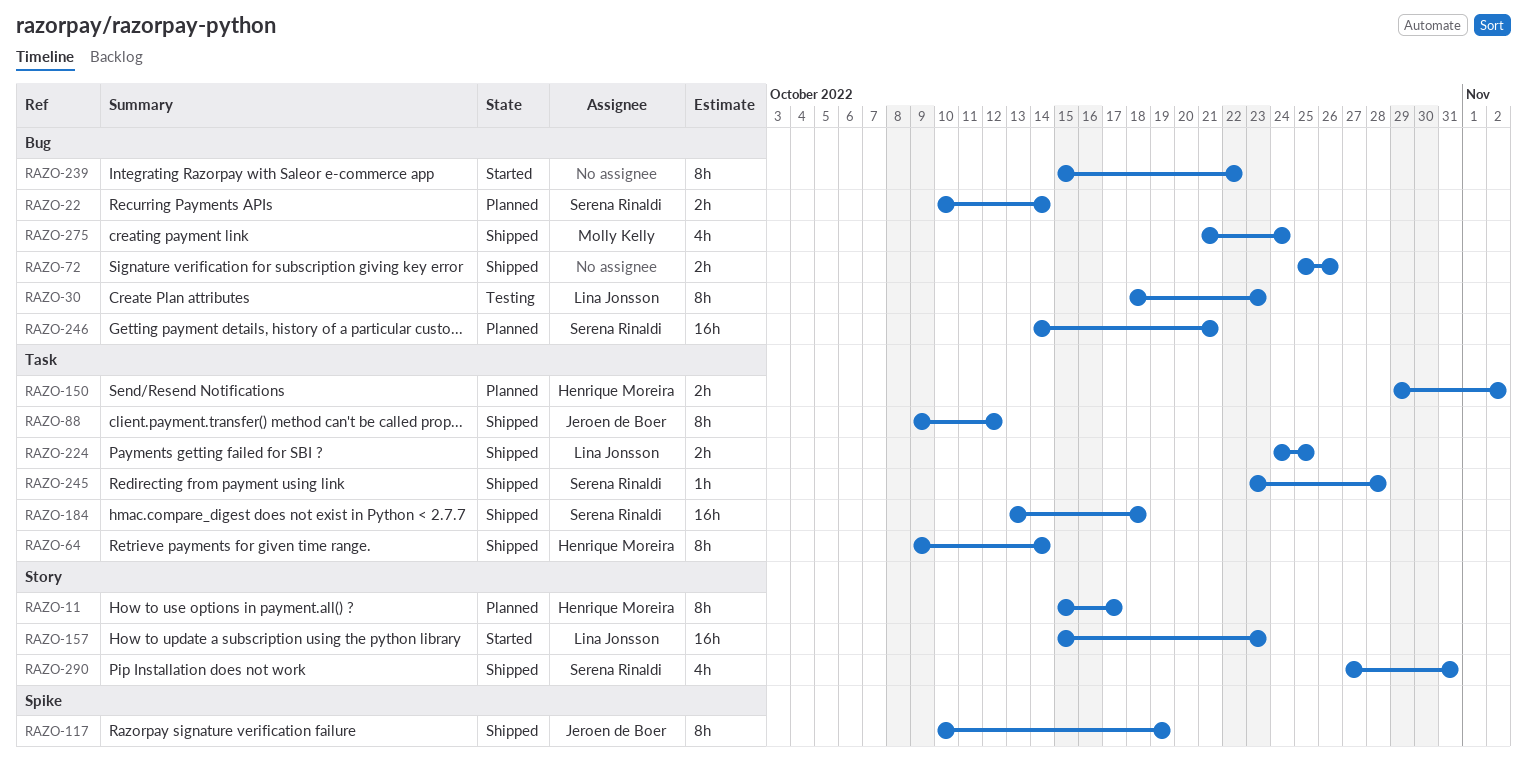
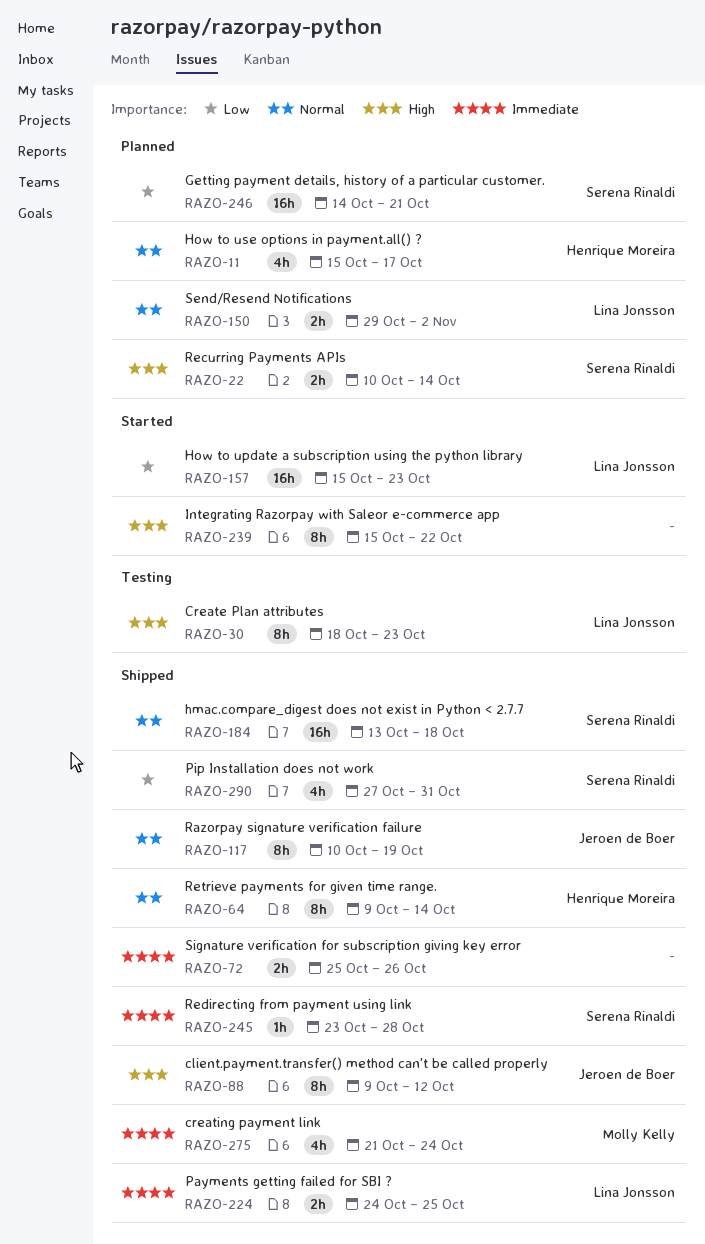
RAZO-11, estimate: 8h -> 4h
RAZO-150, owner: Henrique Moreira -> Lina Jonsson

